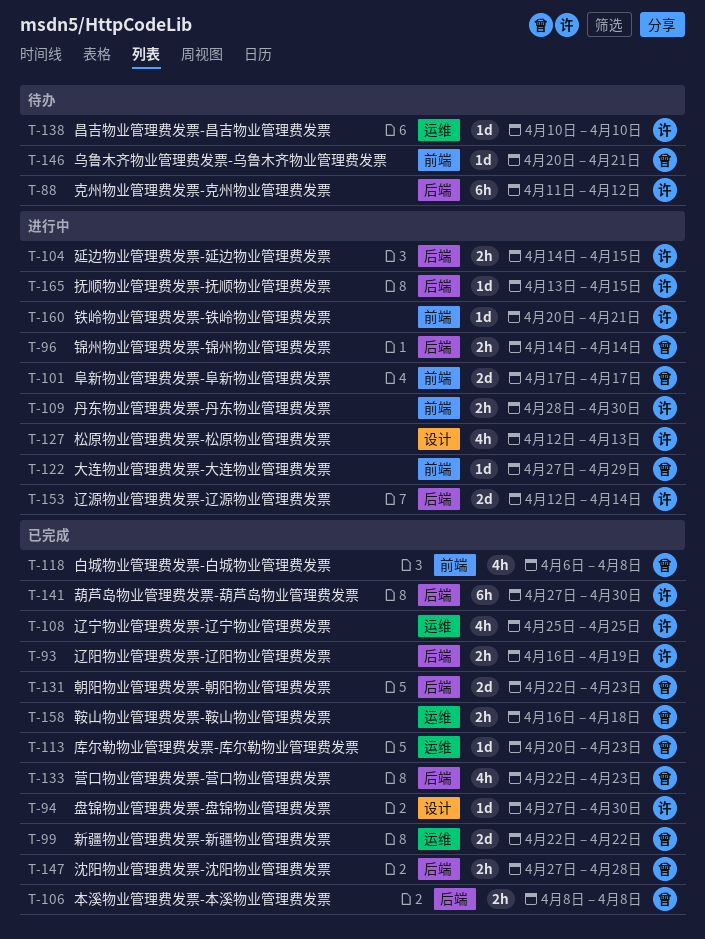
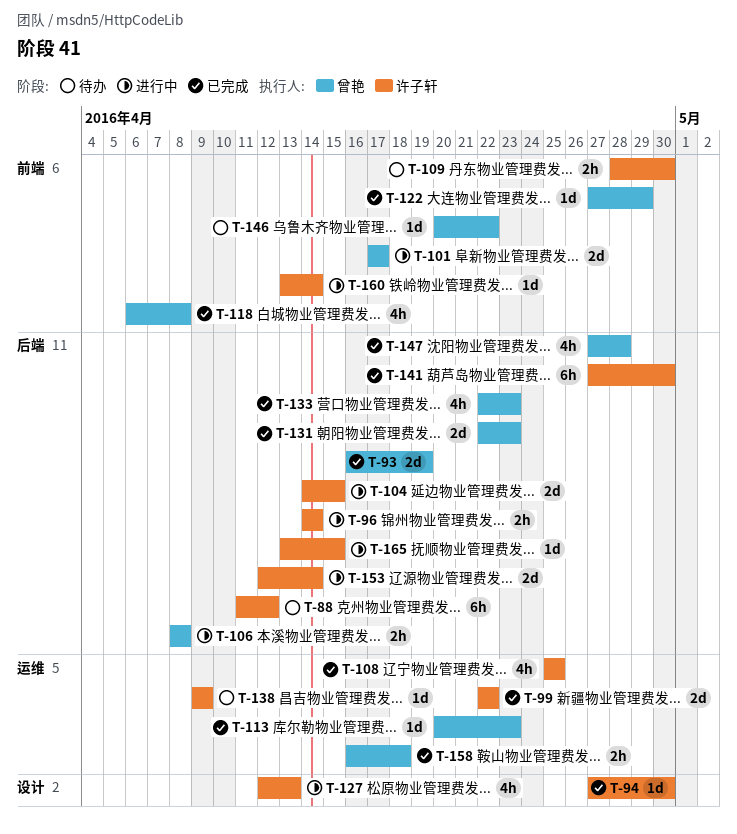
T-93, owner: 许子轩 -> 曾艳
T-93, estimate: 2h -> 2d
T-96, owner: 曾艳 -> 许子轩
T-99, owner: 曾艳 -> 许子轩
T-104, estimate: 2h -> 2d
T-106, status: 已完成 -> 进行中
T-109, status: 进行中 -> 待办
T-122, status: 进行中 -> 已完成
T-138, start: Apr 10 -> Apr 9
T-138, due: Apr 10 -> Apr 9
T-146, due: Apr 21 -> Apr 22
T-147, estimate: 2h -> 4h
T-160, start: Apr 20 -> Apr 13
T-160, due: Apr 21 -> Apr 14

